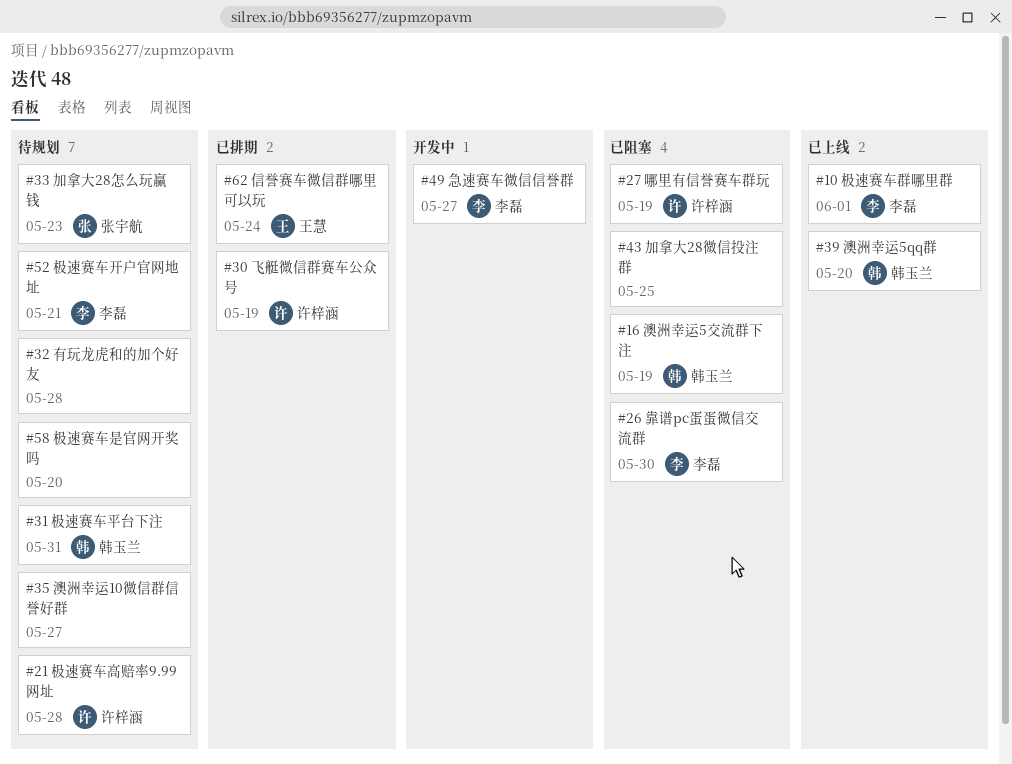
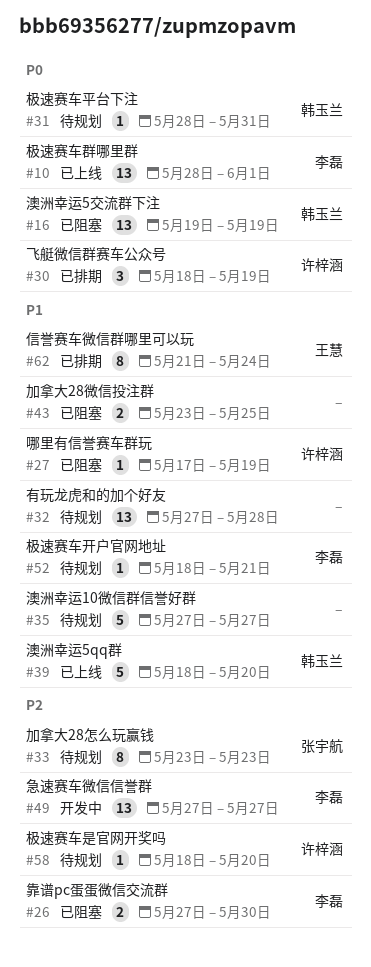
#21: present -> none
#58, owner: none -> 许梓涵

